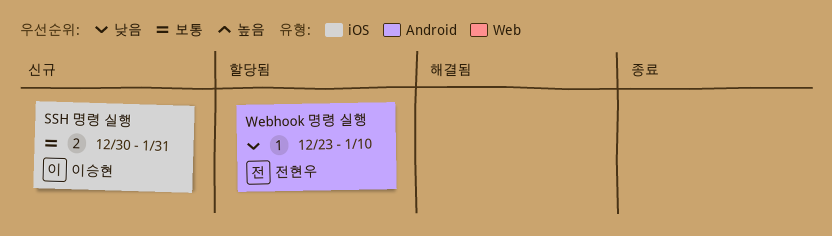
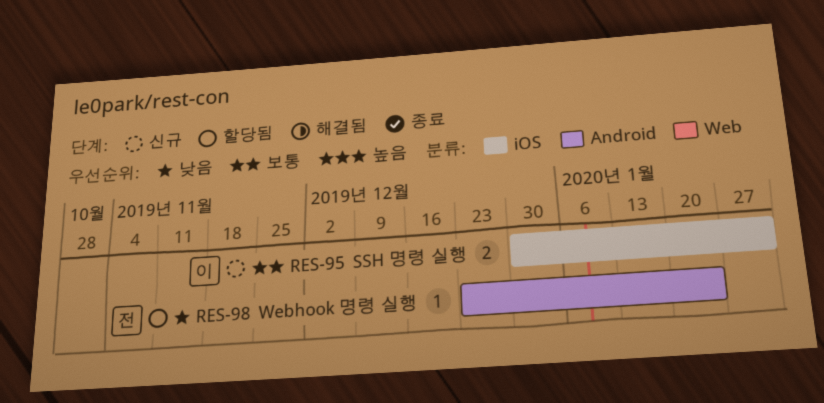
Webhook 명령 실행, due: Jan 10 -> Jan 24

